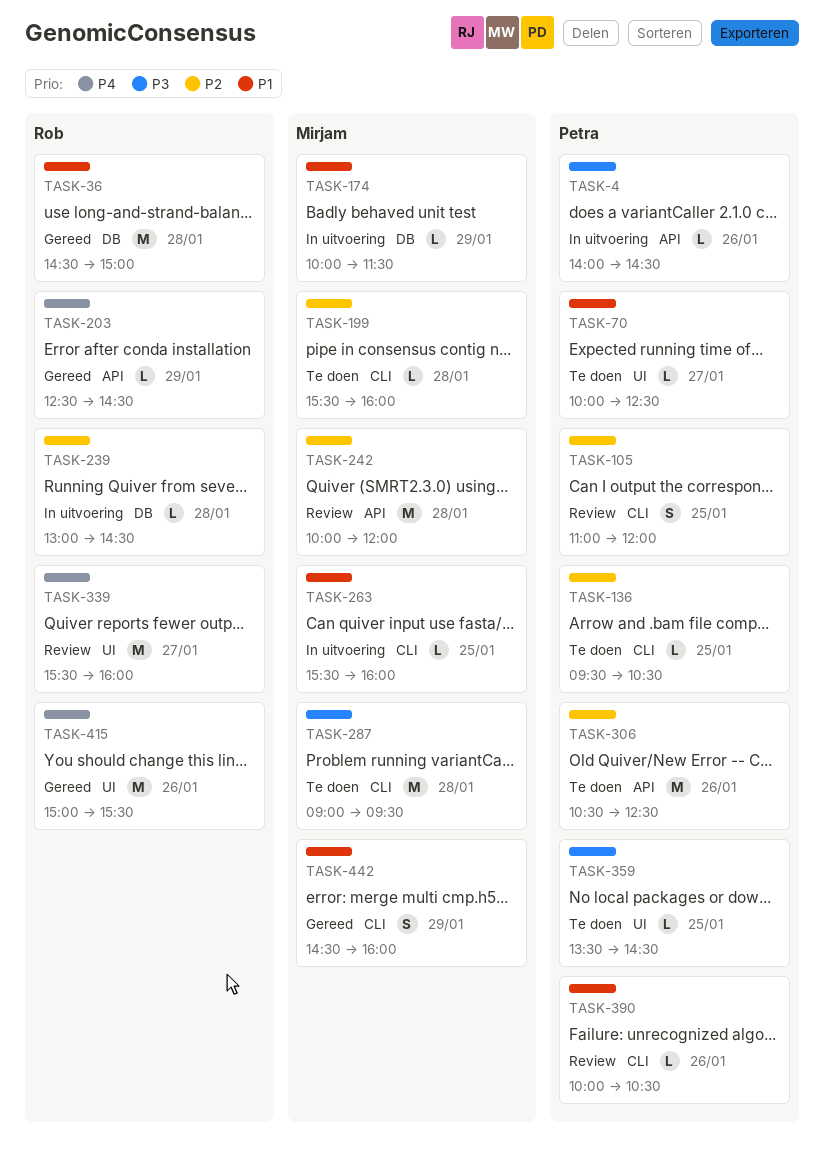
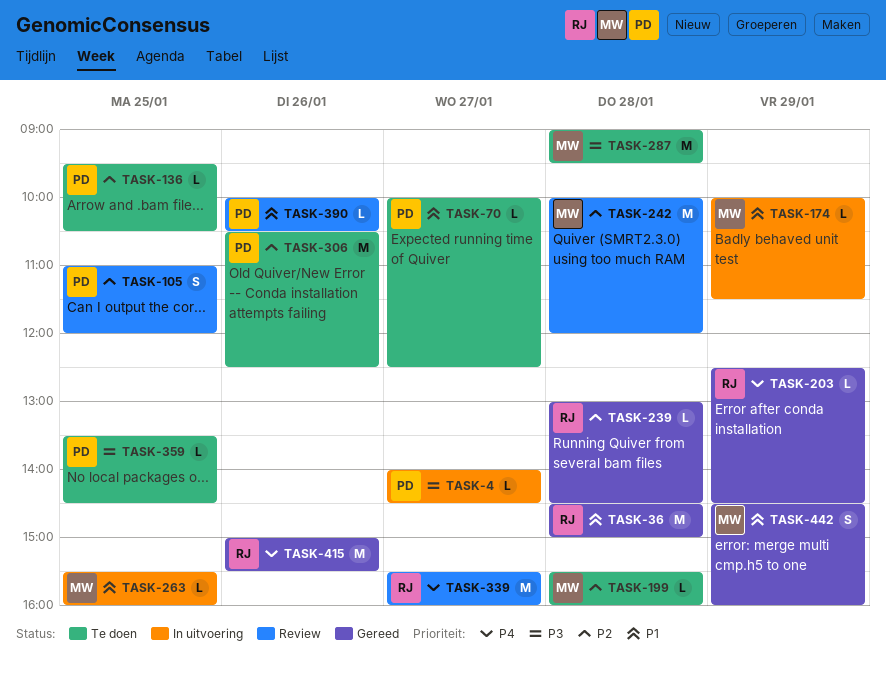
TASK-4, day: Jan 26 -> Jan 27
TASK-239, status: In uitvoering -> Gereed

